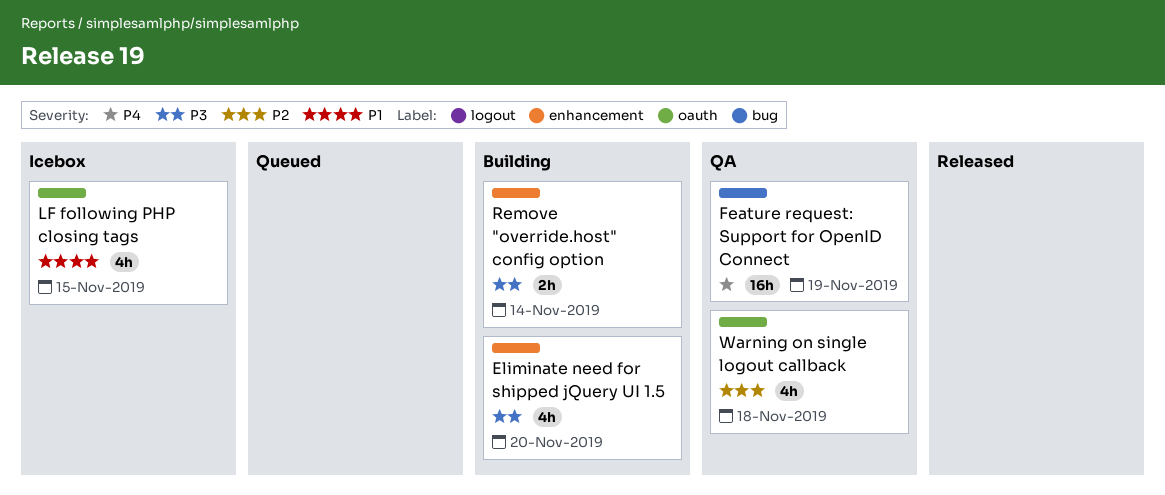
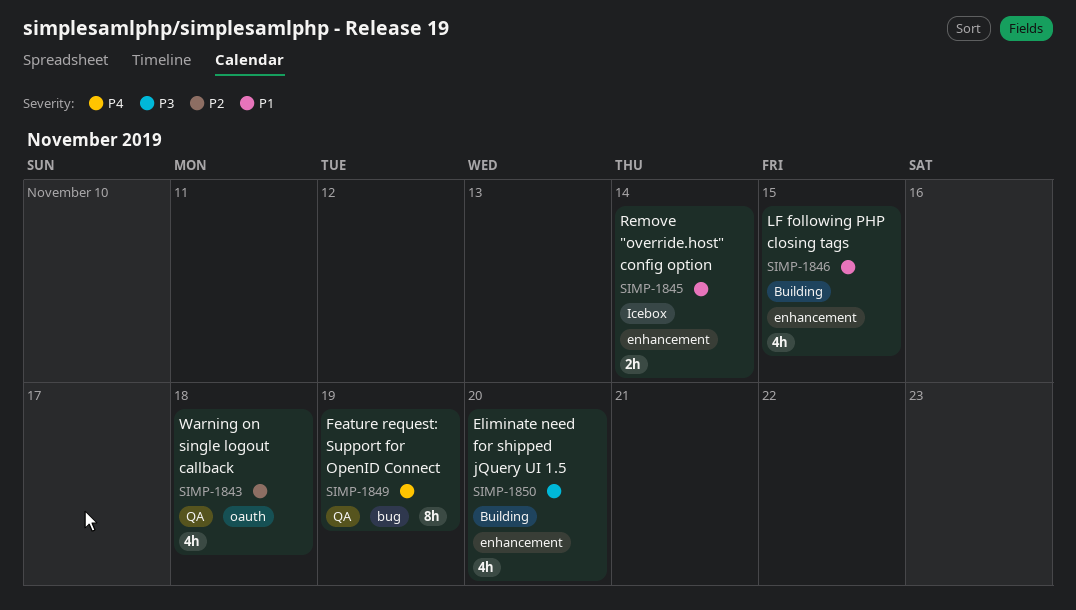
Feature request: Support for OpenID Connect, estimate: 16h -> 8h
LF following PHP closing tags, status: Icebox -> Building
LF following PHP closing tags, label: oauth -> enhancement
Remove "override.host" config option, status: Building -> Icebox
Remove "override.host" config option, priority: P3 -> P1

